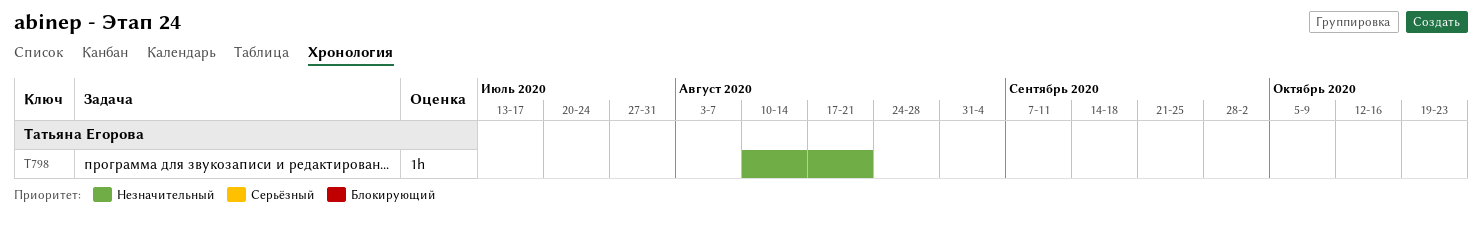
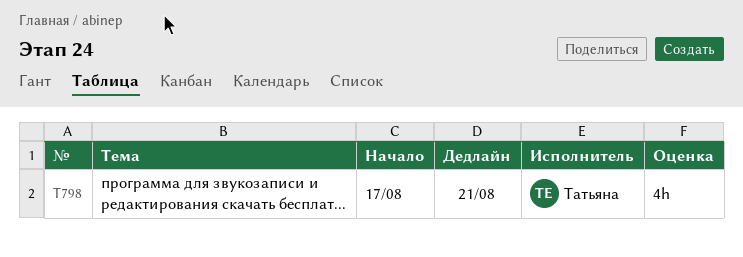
T798, estimate: 1h -> 4h
T798, start: Aug 10 -> Aug 17

